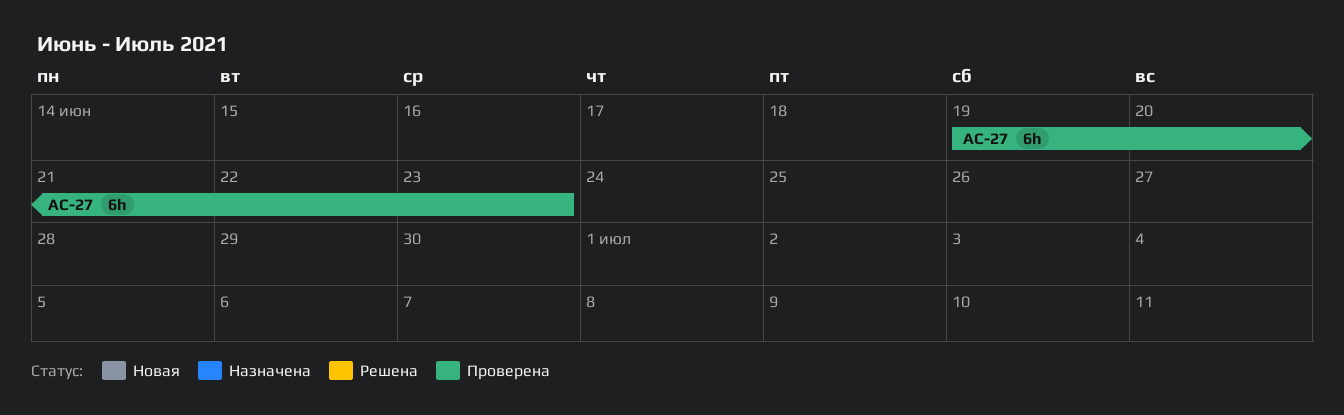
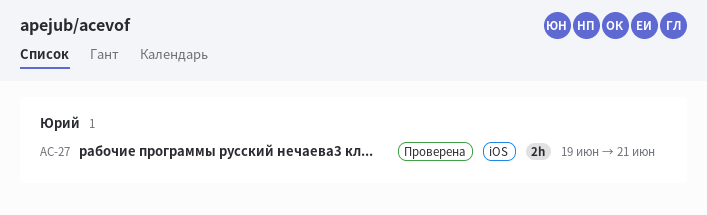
AC-27, estimate: 6h -> 2h
AC-27, due: Jun 23 -> Jun 21

